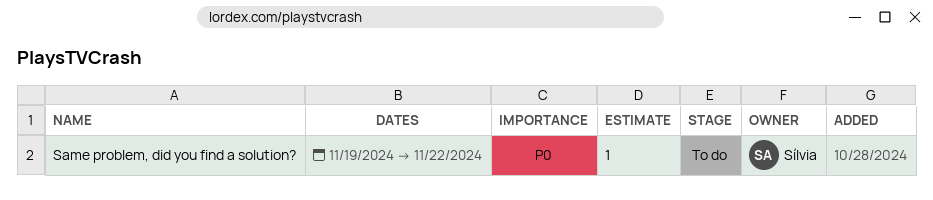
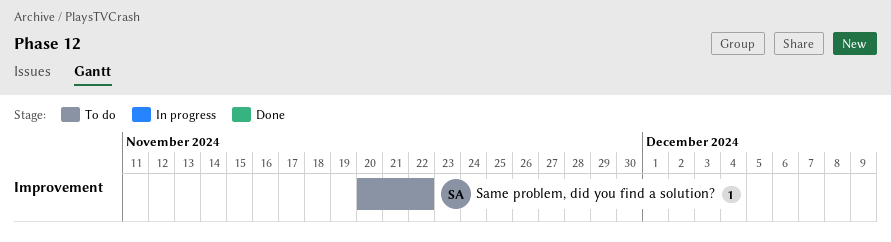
Same problem, did you find a solution?, start: Nov 19 -> Nov 20

